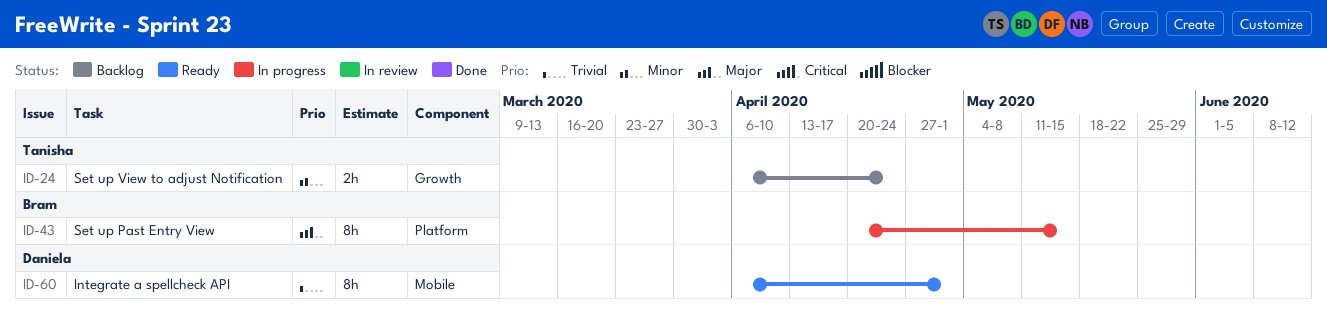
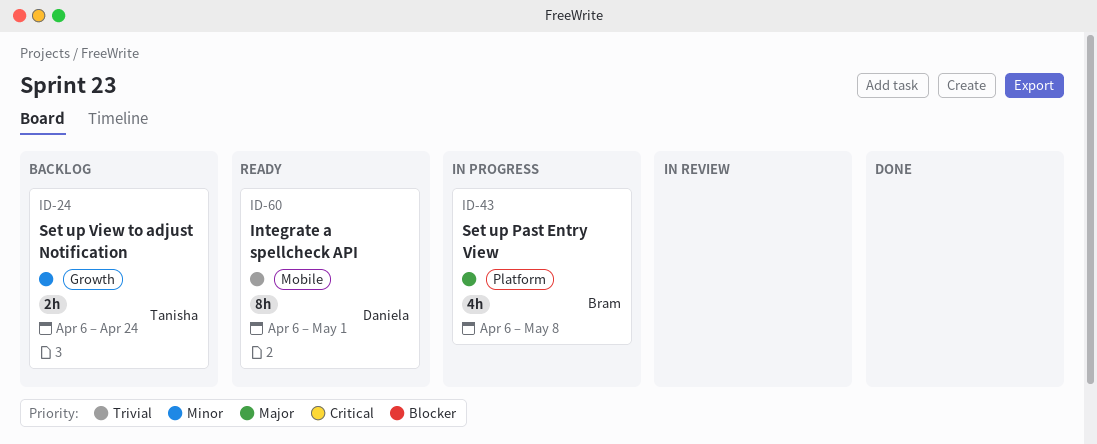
ID-43, estimate: 8h -> 4h
ID-43, start: Apr 20 -> Apr 6
ID-43, due: May 15 -> May 8

